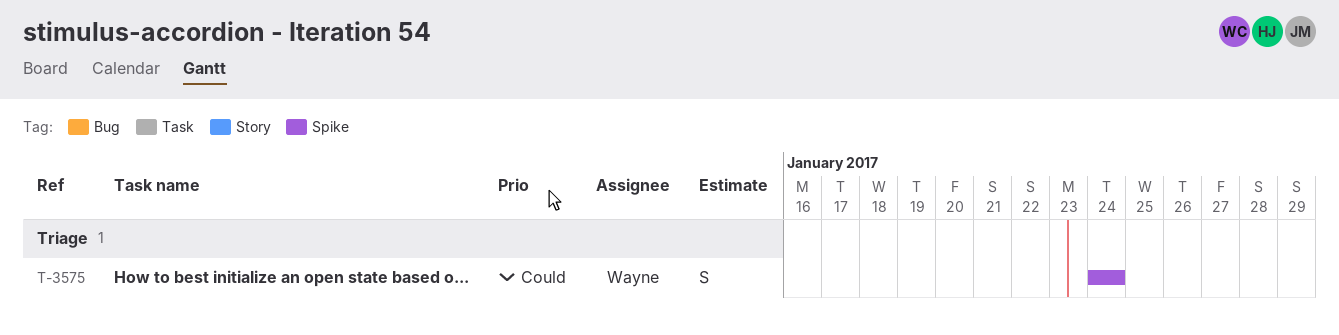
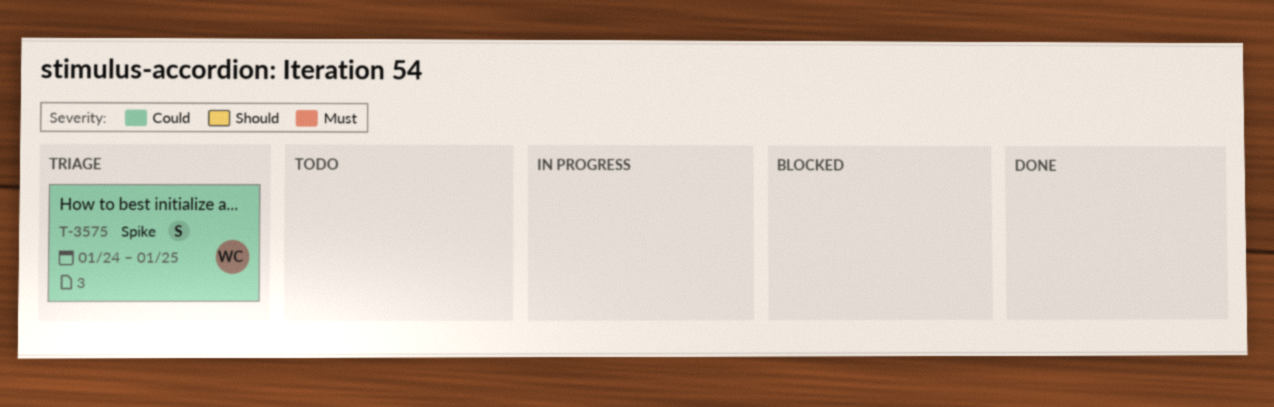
T-3575, due: Jan 24 -> Jan 25

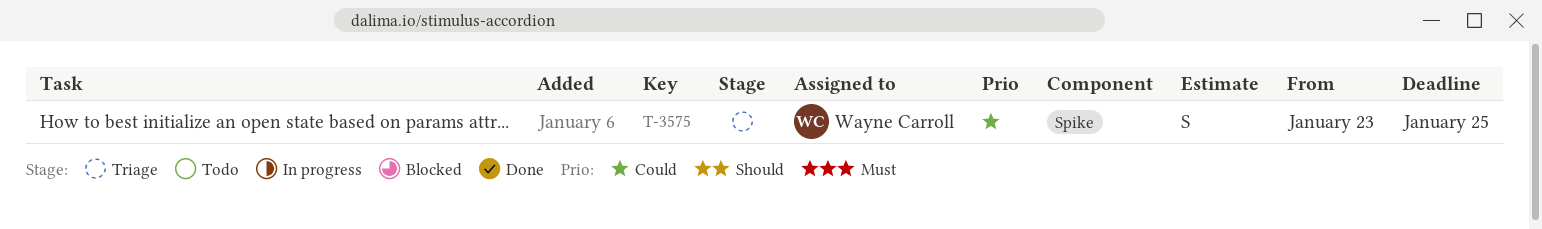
T-3575, start: Jan 24 -> Jan 23

